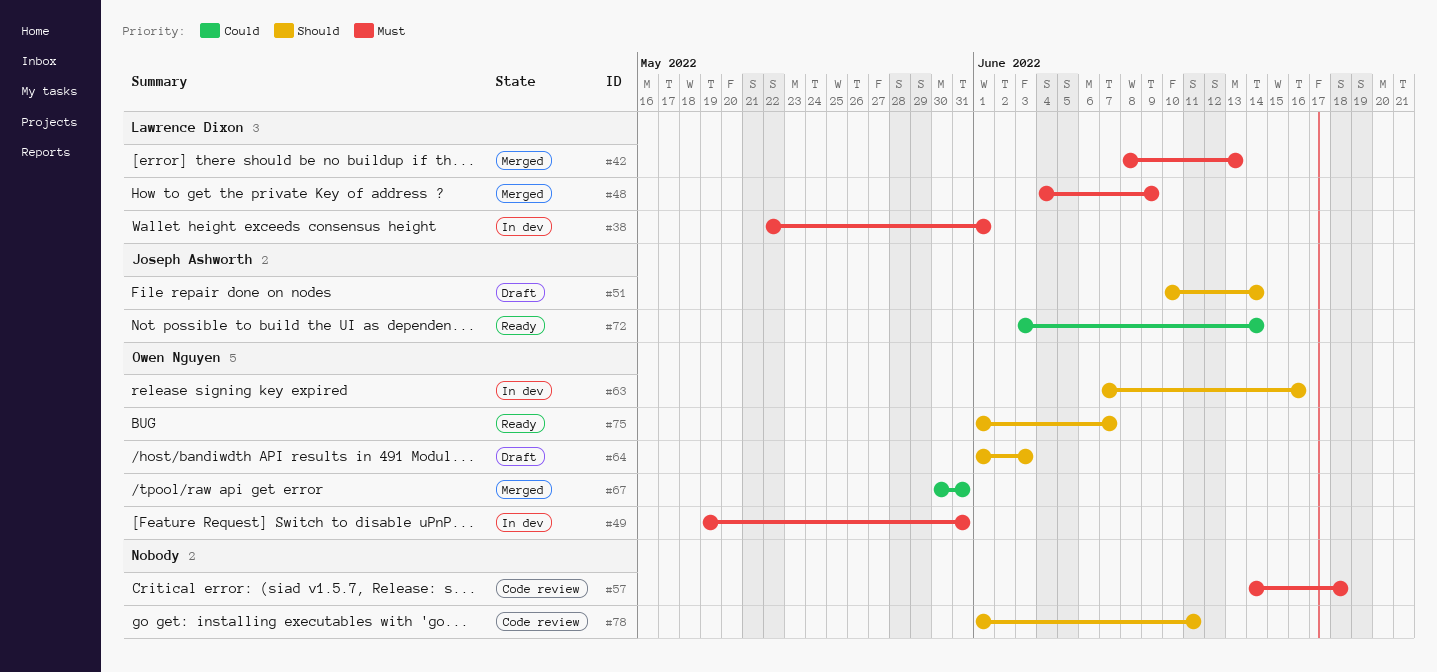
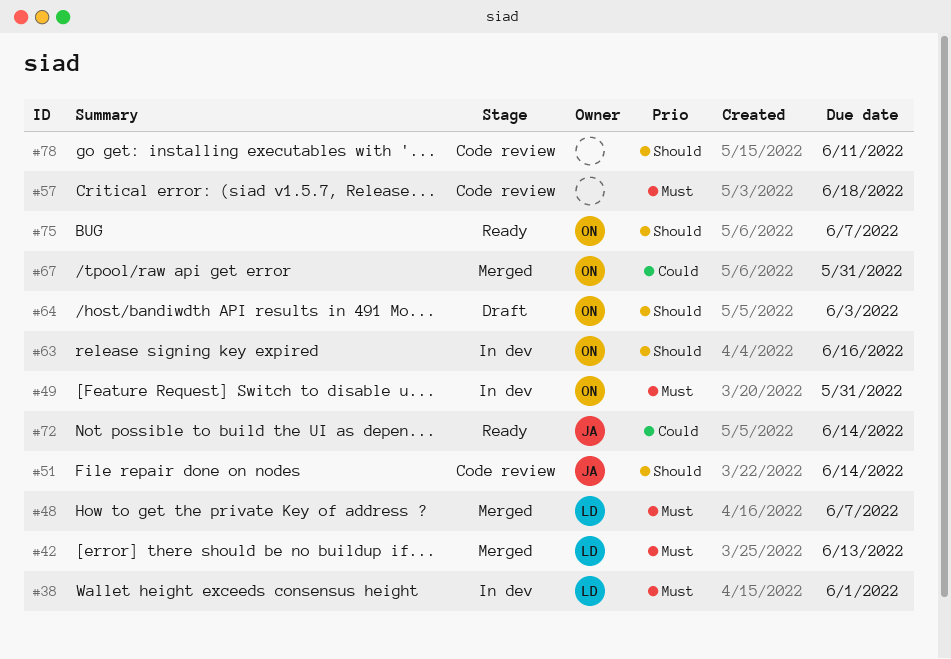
#48, due: Jun 9 -> Jun 7
#51, status: Draft -> Code review

